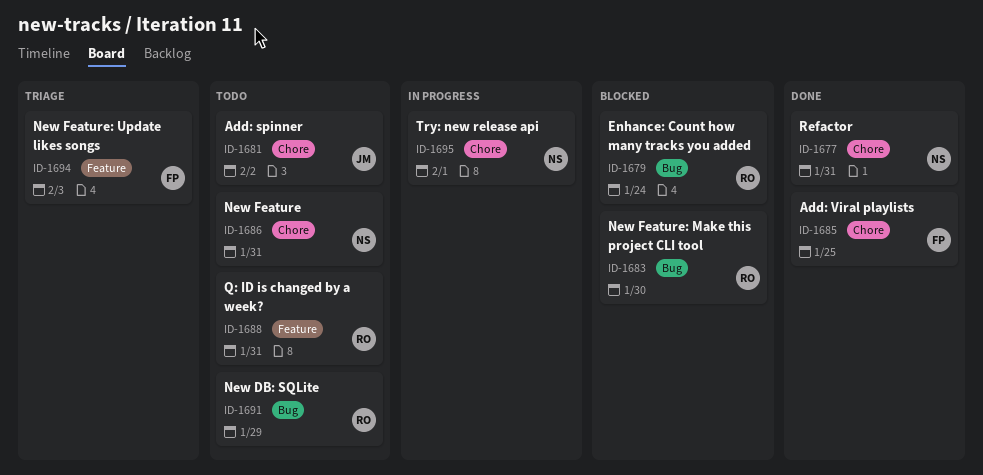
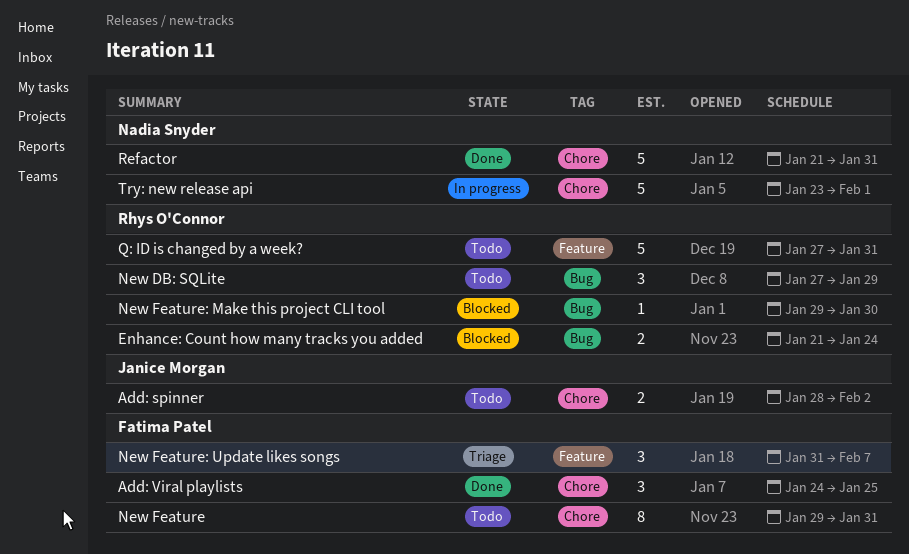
New Feature, owner: Nadia Snyder -> Fatima Patel
New Feature: Update likes songs, due: Feb 3 -> Feb 7

